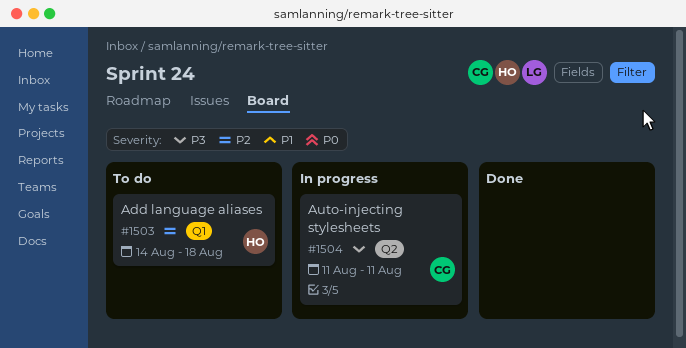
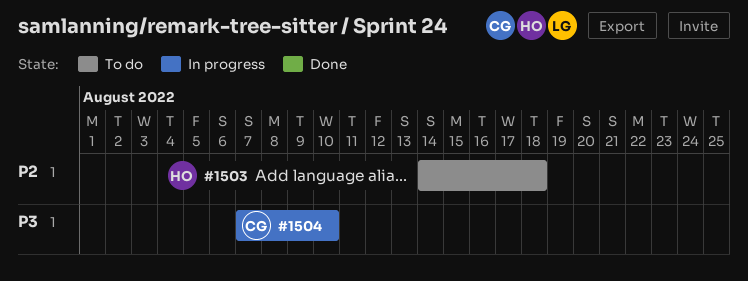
#1504, start: Aug 11 -> Aug 7
#1504, due: Aug 11 -> Aug 10

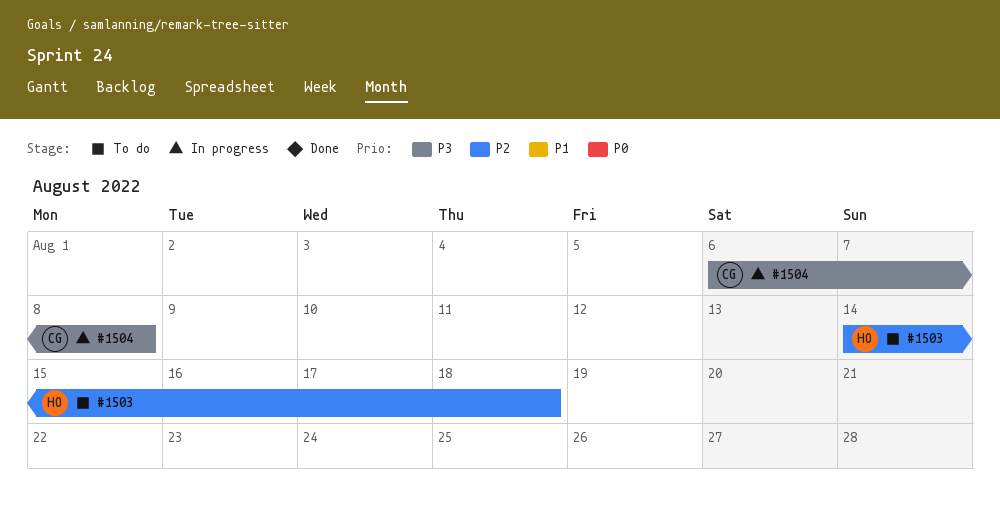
#1504, start: Aug 7 -> Aug 6
#1504, due: Aug 10 -> Aug 8

